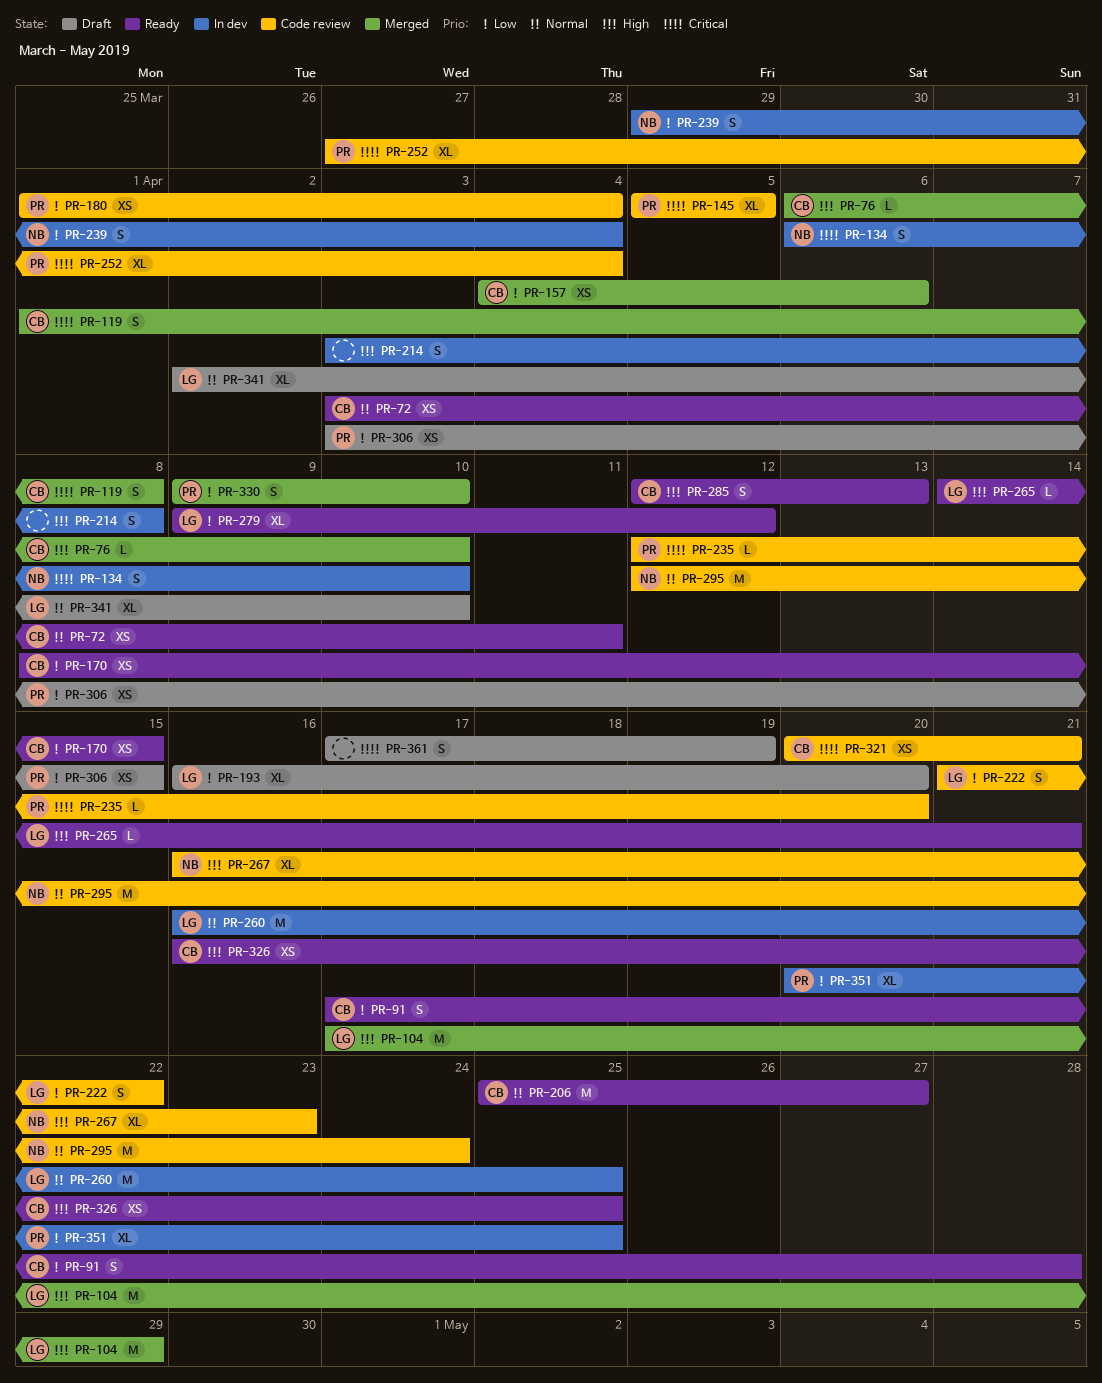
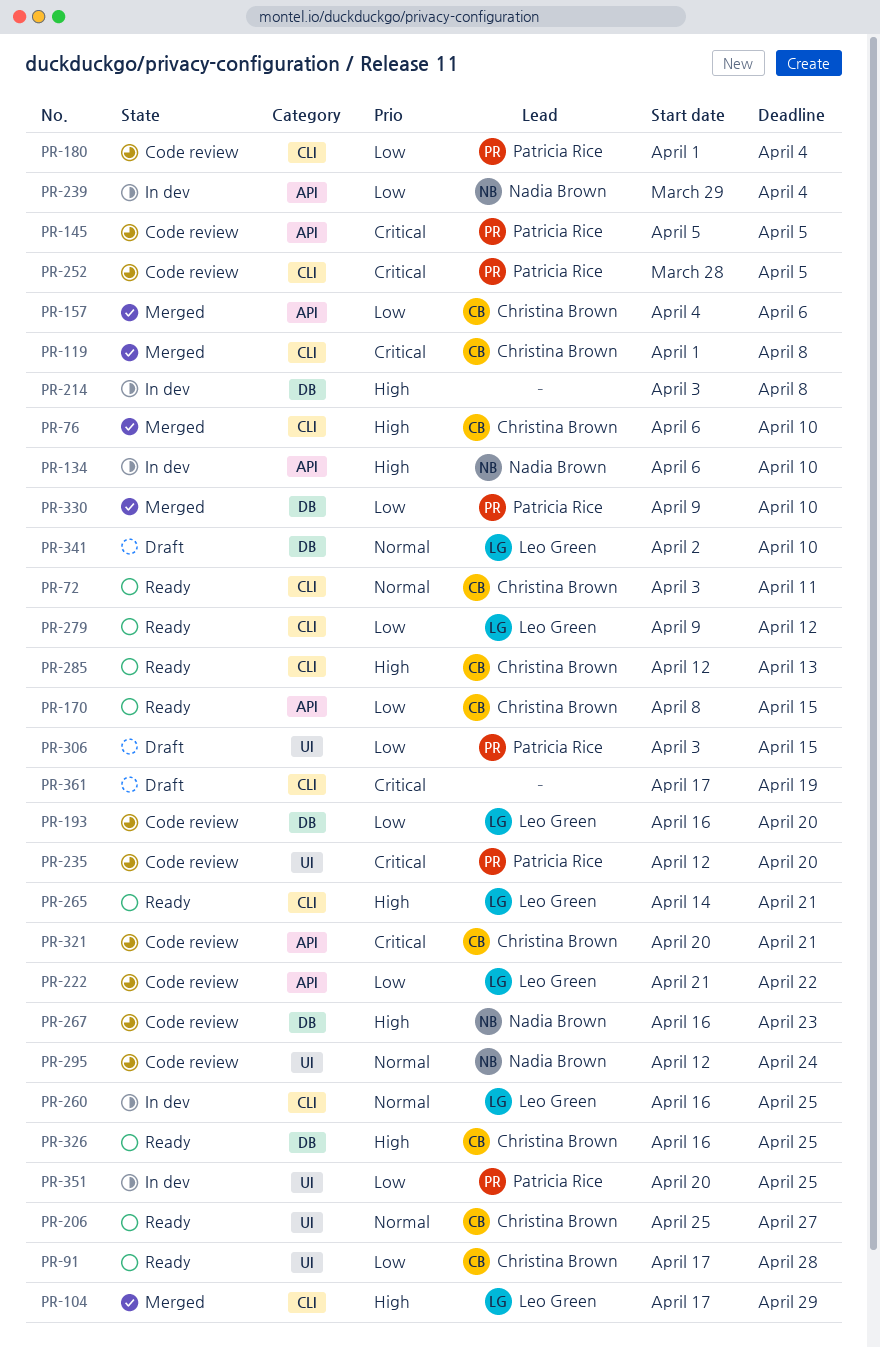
PR-134, priority: Critical -> High
PR-193, status: Draft -> Code review
PR-252, start: Mar 27 -> Mar 28
PR-252, due: Apr 4 -> Apr 5

